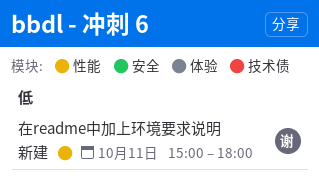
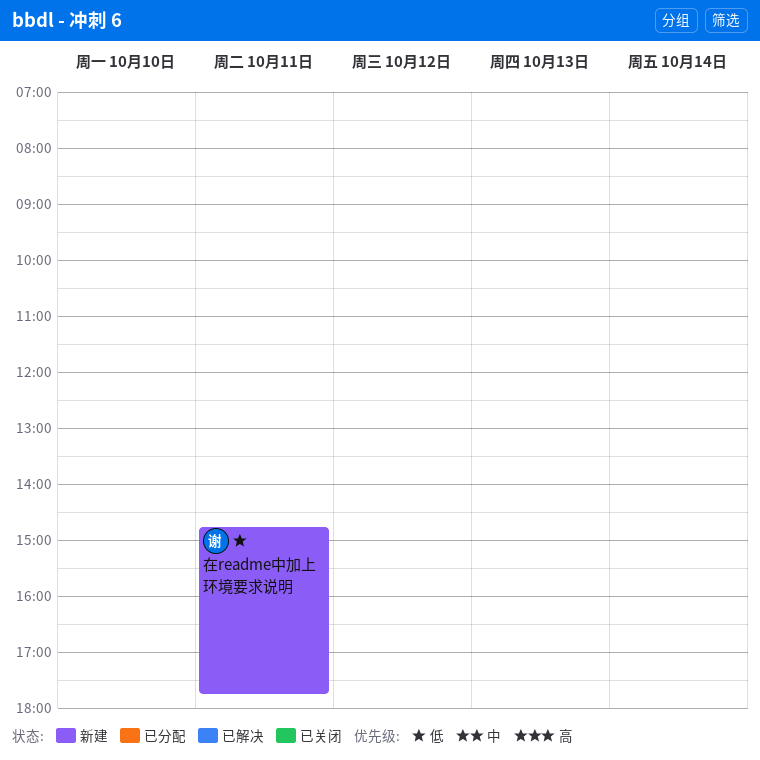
在readme中加上环境要求说明, begins: 15:00 -> 14:45
在readme中加上环境要求说明, ends: 18:00 -> 17:45

